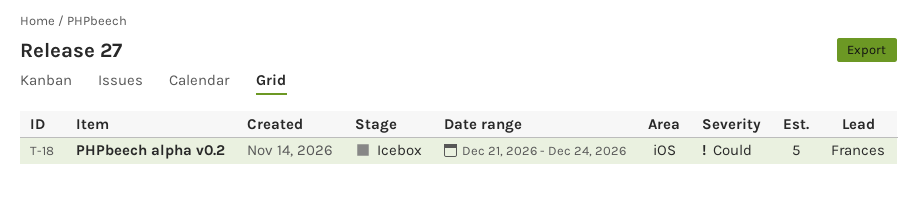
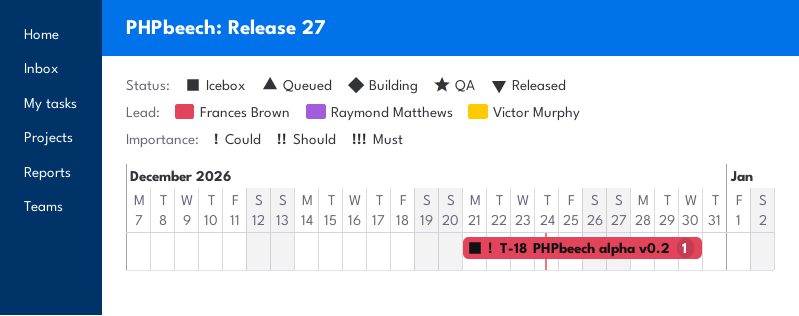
T-18, estimate: 5 -> 1
T-18, due: Dec 24 -> Dec 30

